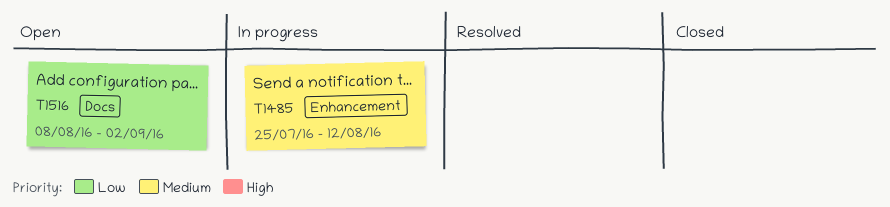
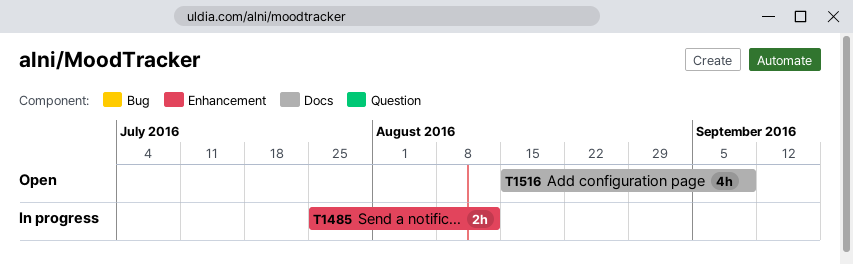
T1516, start: Aug 8 -> Aug 15
T1516, due: Sep 2 -> Sep 9

